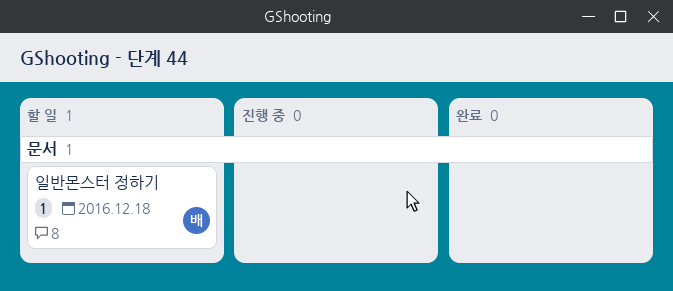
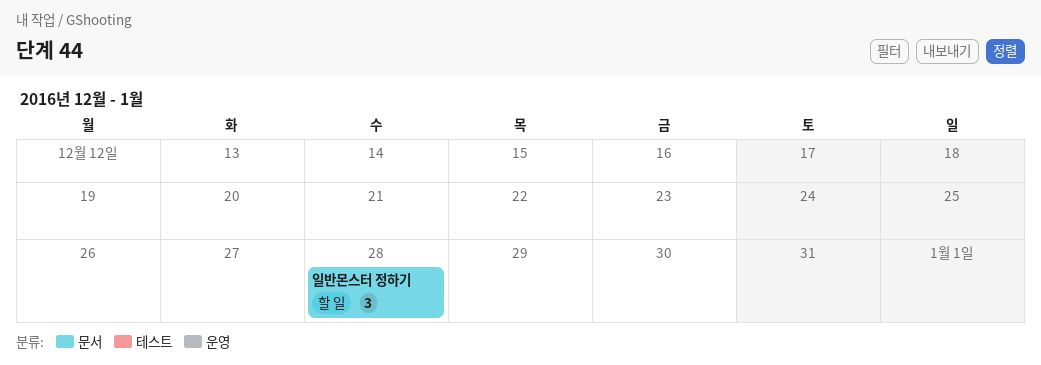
일반몬스터 정하기, estimate: 1 -> 3
일반몬스터 정하기, due: Dec 18 -> Dec 28

